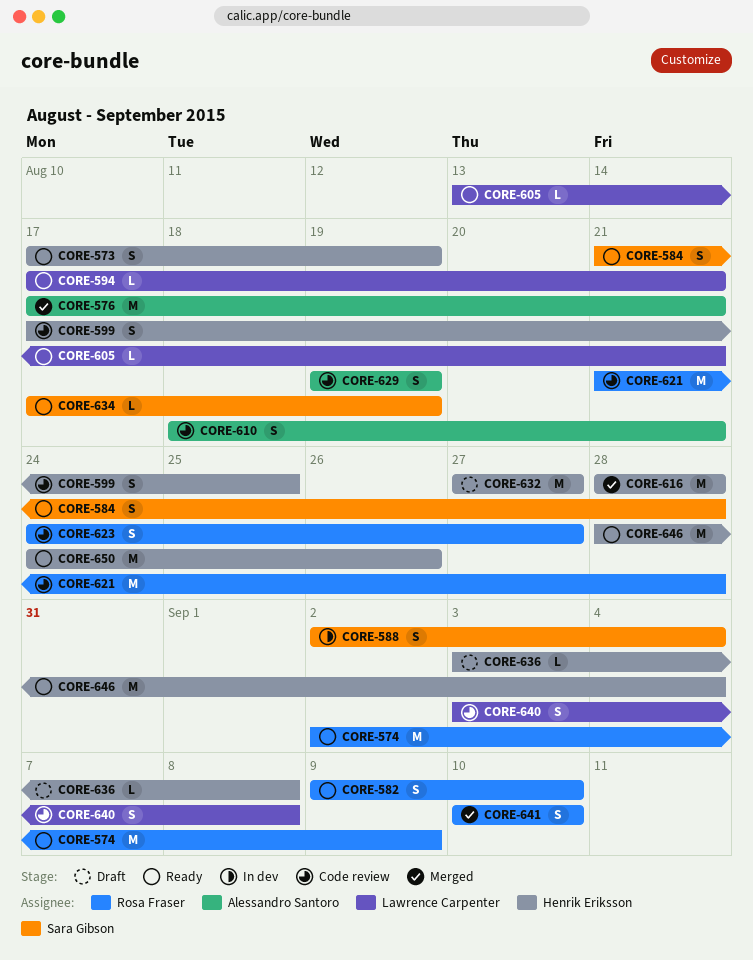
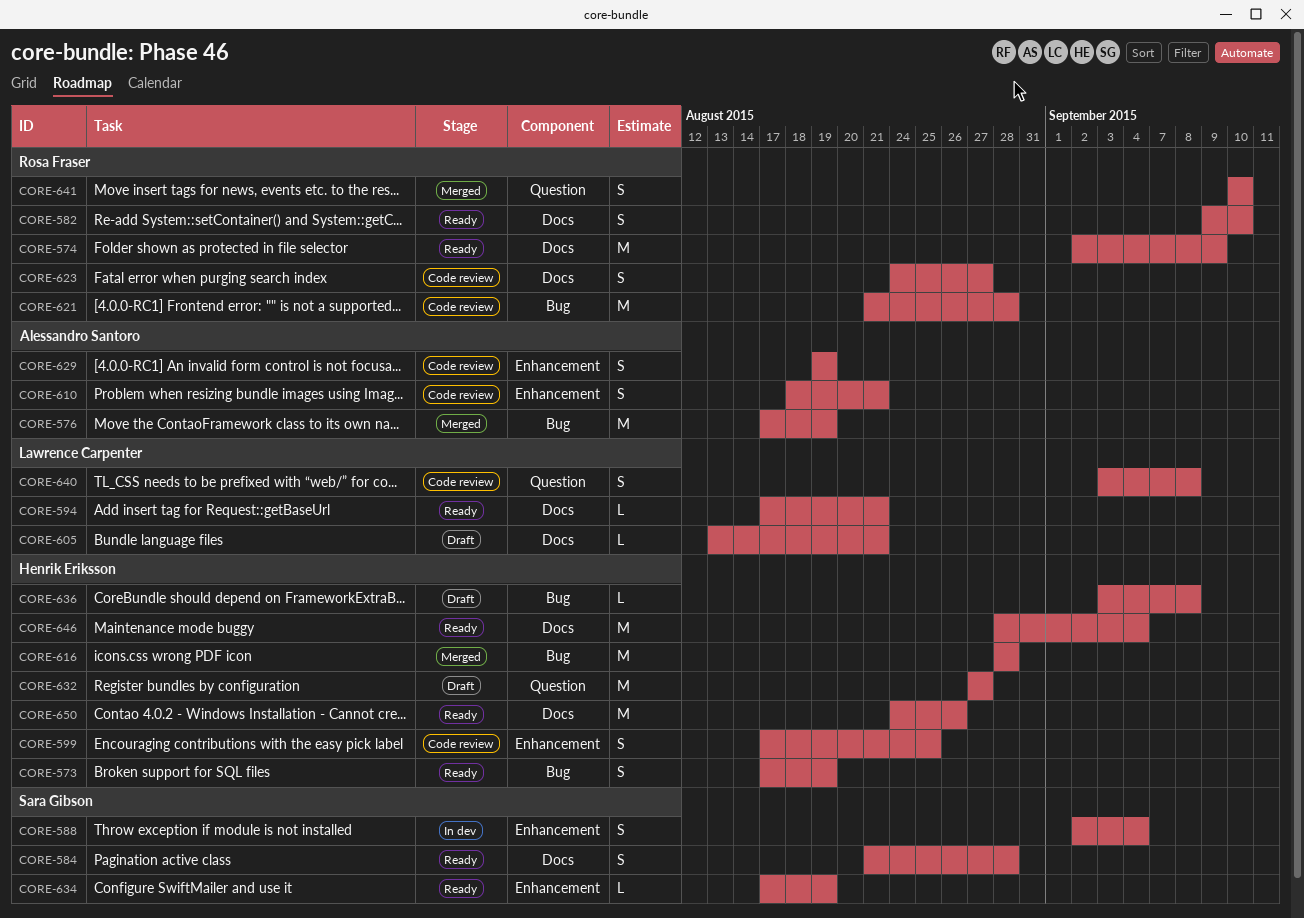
CORE-576, due: Aug 21 -> Aug 19
CORE-605, status: Ready -> Draft

